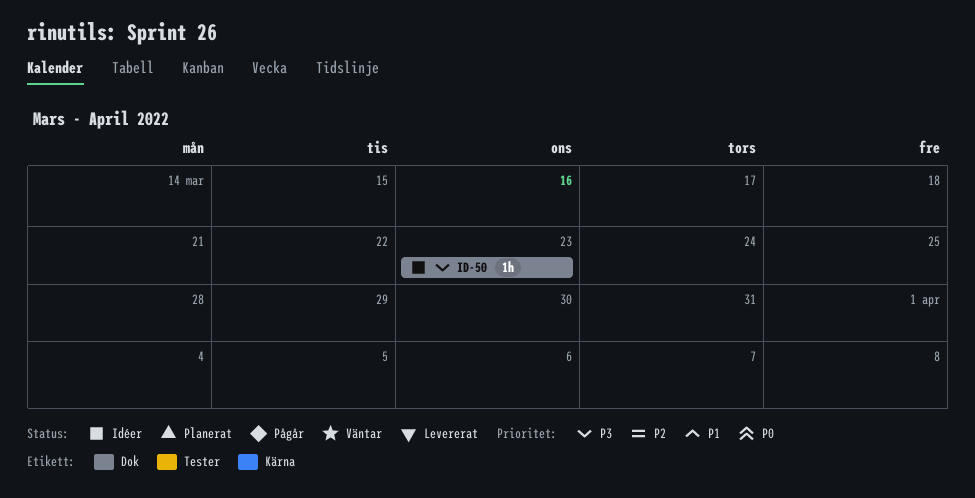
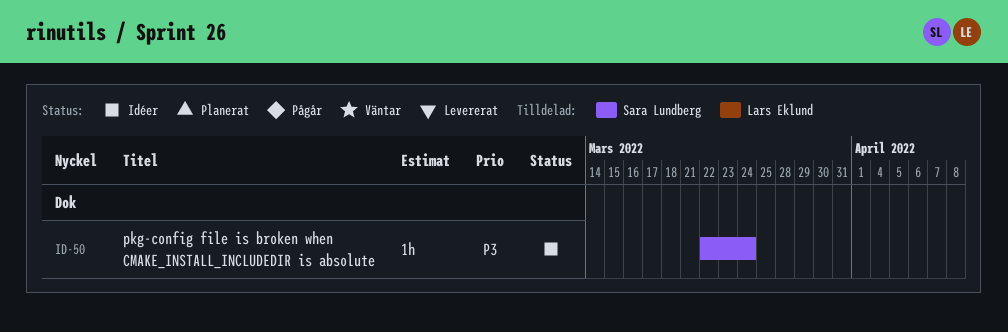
ID-50, start: Mar 23 -> Mar 22
ID-50, due: Mar 23 -> Mar 24

